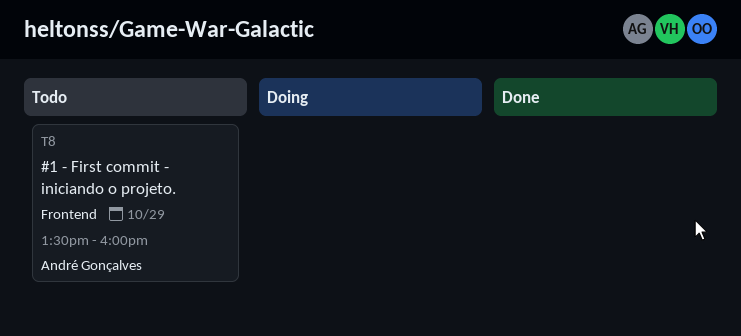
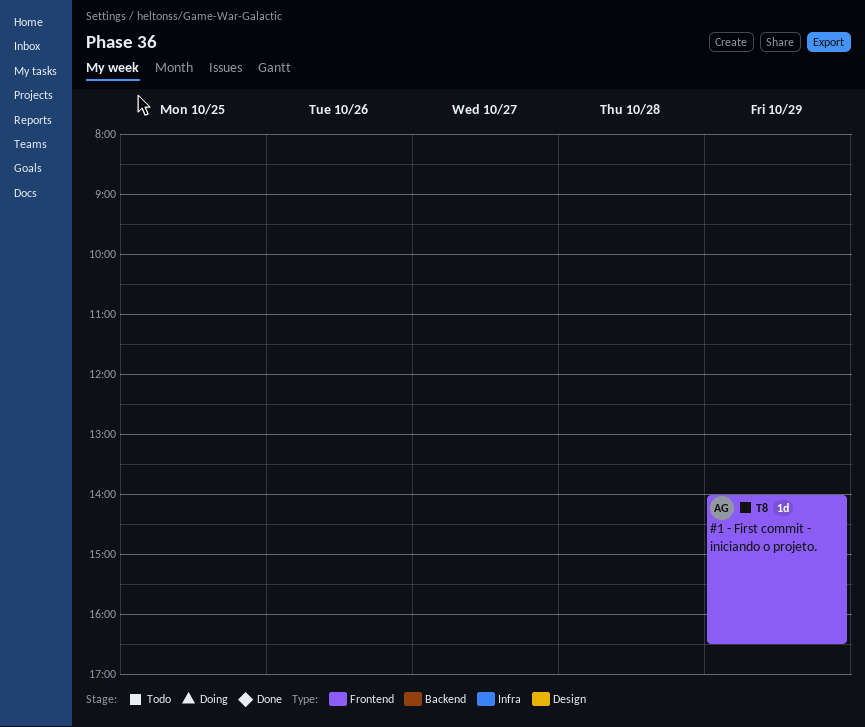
T8, begins: 13:30 -> 14:00
T8, ends: 16:00 -> 16:30

